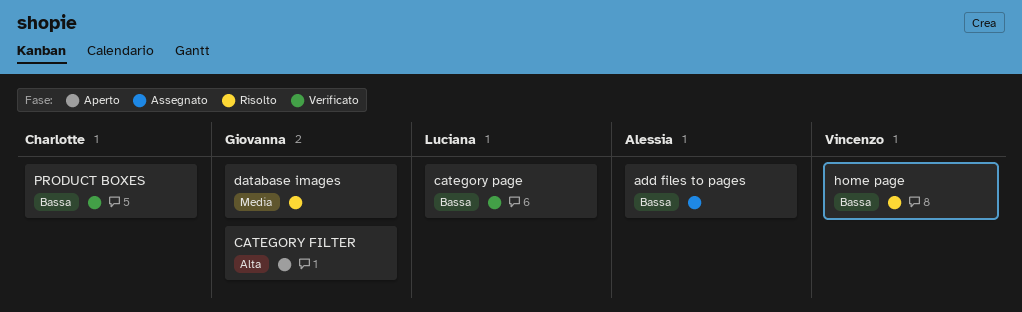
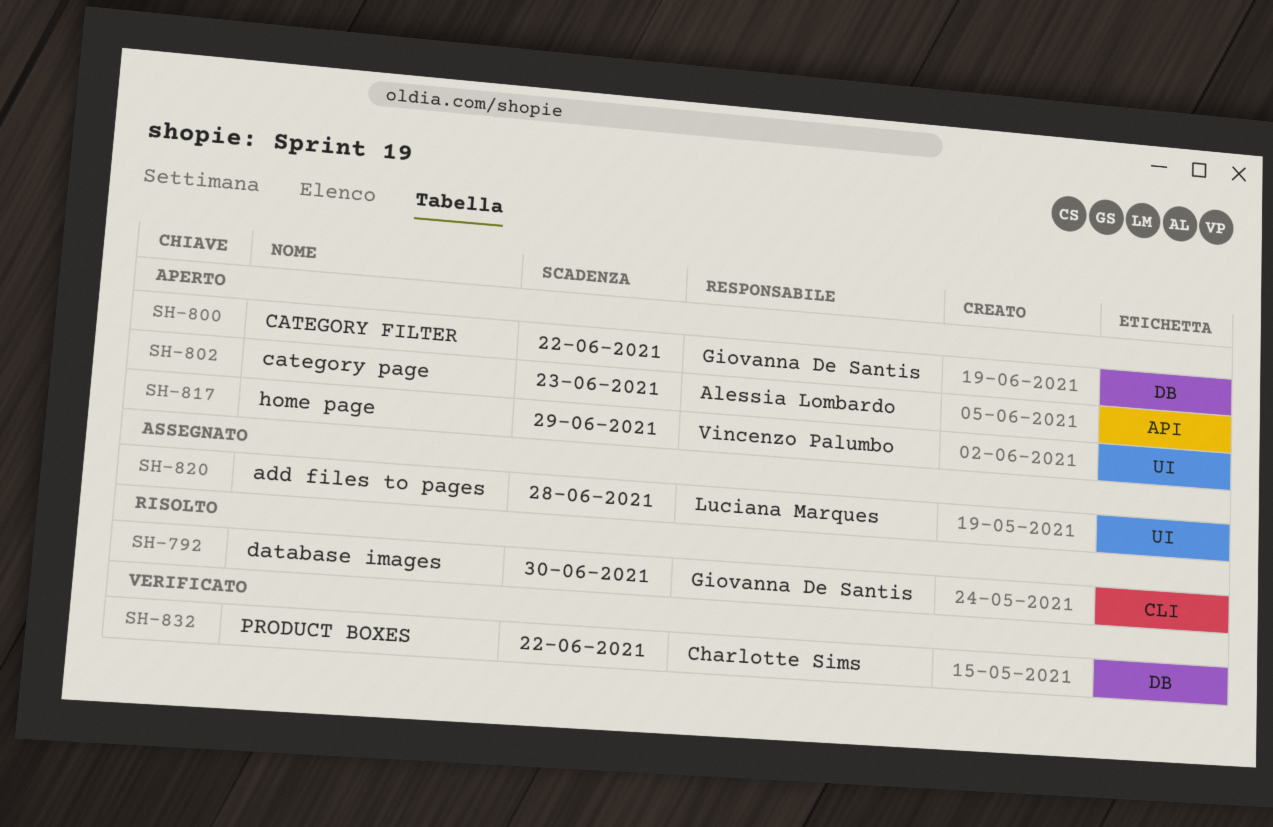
add files to pages, owner: Alessia Lombardo -> Luciana Marques
category page, status: Verificato -> Aperto
category page, owner: Luciana Marques -> Alessia Lombardo
home page, status: Risolto -> Aperto

